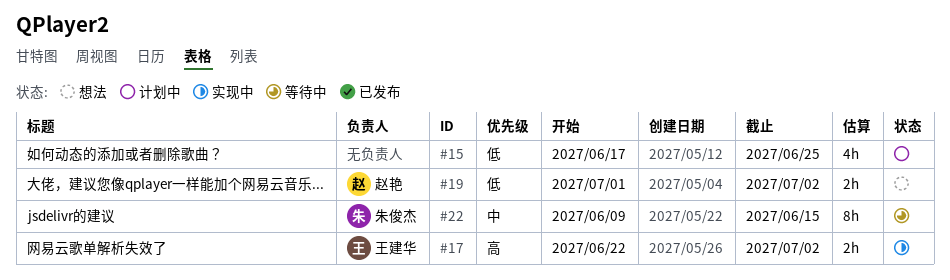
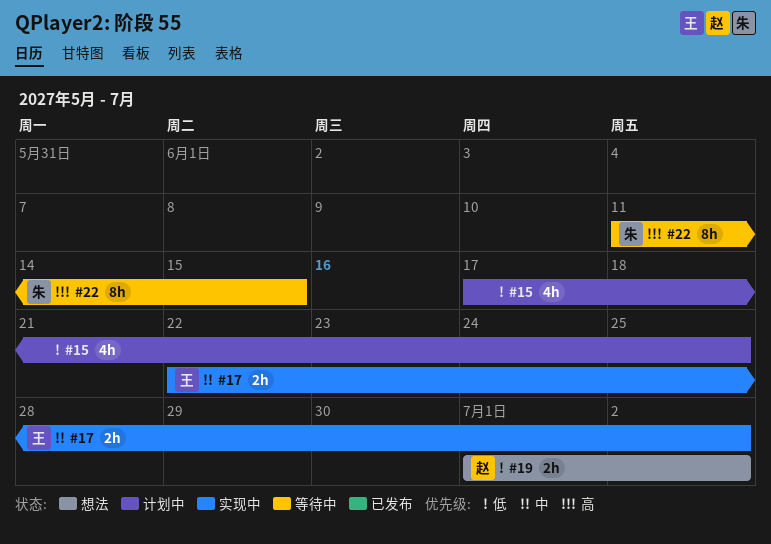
#17, priority: 高 -> 中
#22, priority: 中 -> 高
#22, start: Jun 9 -> Jun 11

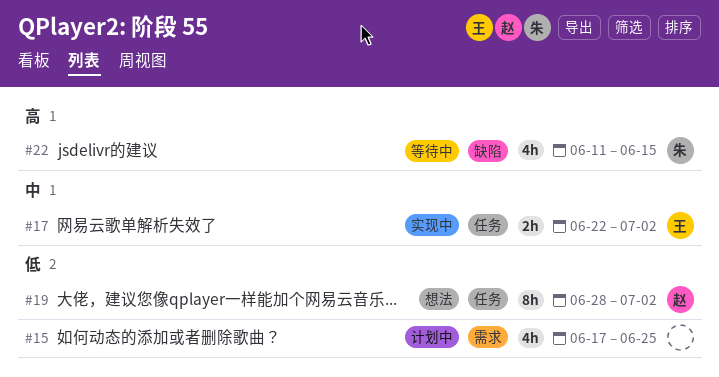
#19, estimate: 2h -> 8h
#19, start: Jul 1 -> Jun 28
#22, estimate: 8h -> 4h

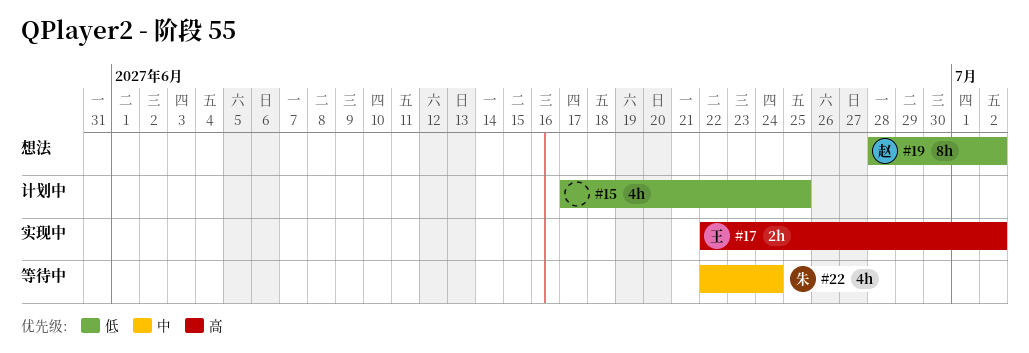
#17, priority: 中 -> 高
#22, priority: 高 -> 中
#22, start: Jun 11 -> Jun 22
#22, due: Jun 15 -> Jun 24

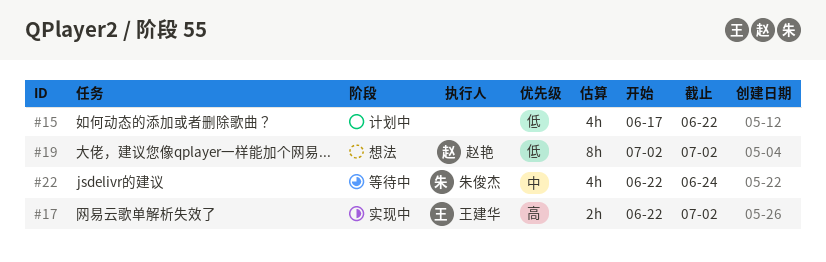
#15, due: Jun 25 -> Jun 22
#19, start: Jun 28 -> Jul 2

